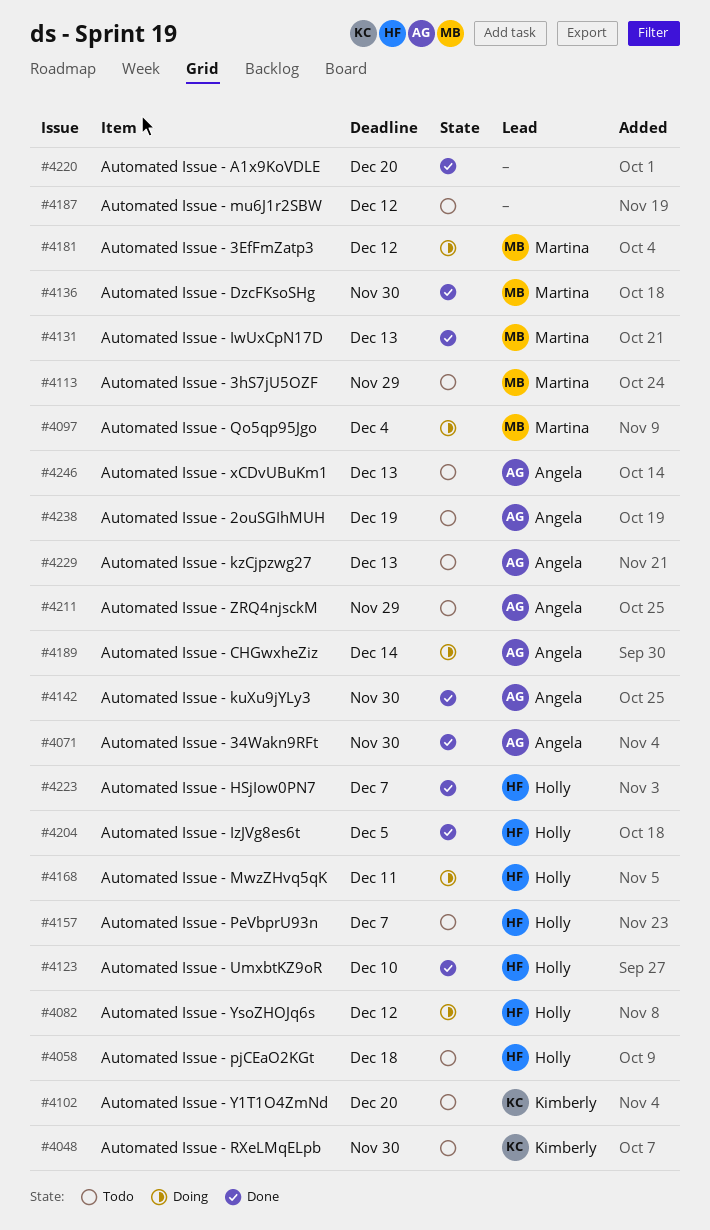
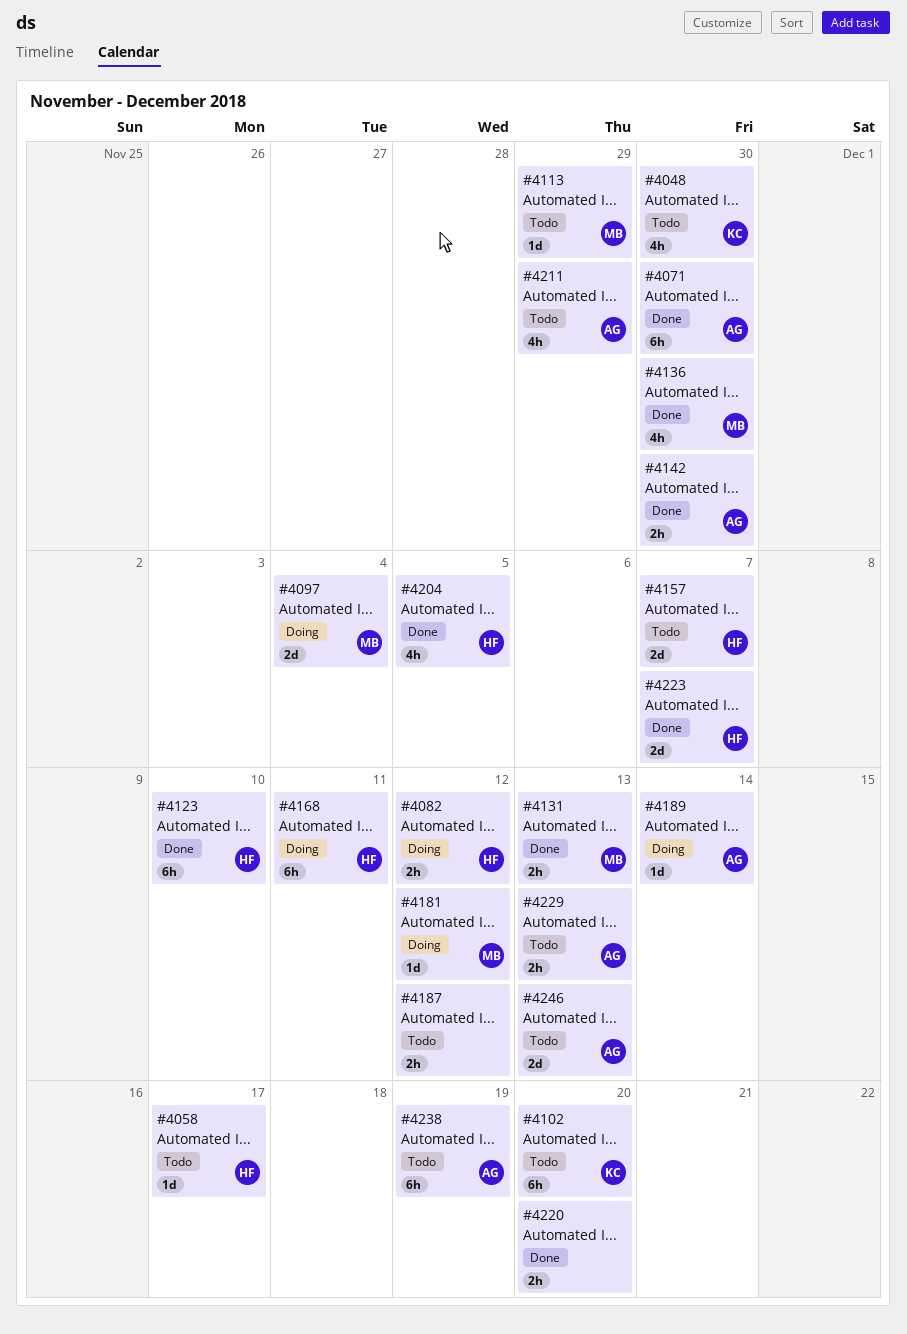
#4058, due: Dec 18 -> Dec 17

